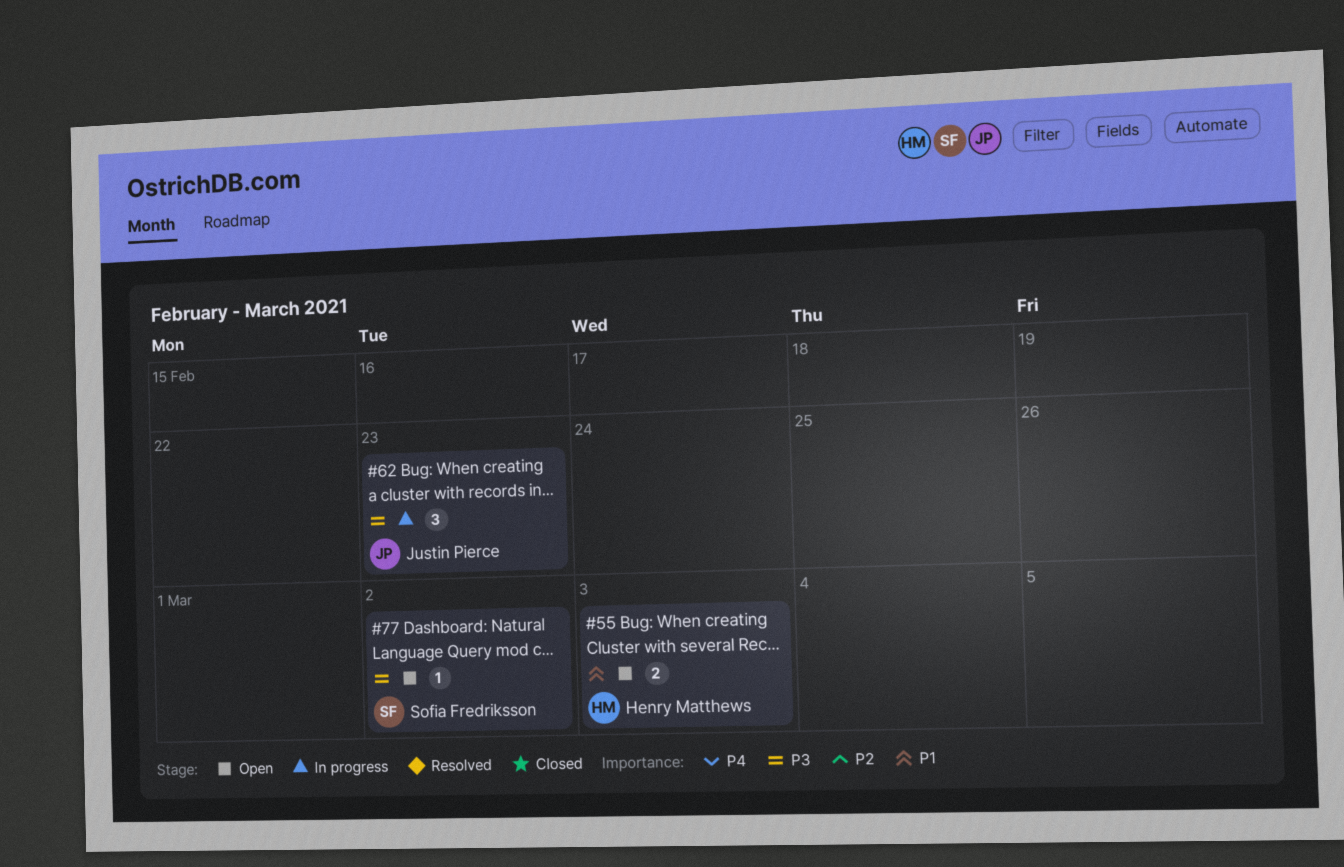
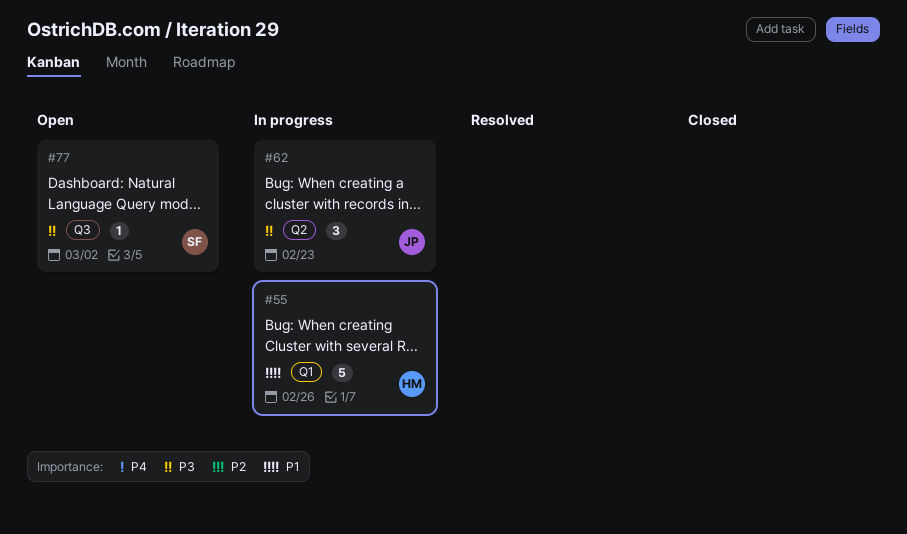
#55, status: Open -> In progress
#55, estimate: 2 -> 5
#55, due: Mar 3 -> Feb 26

